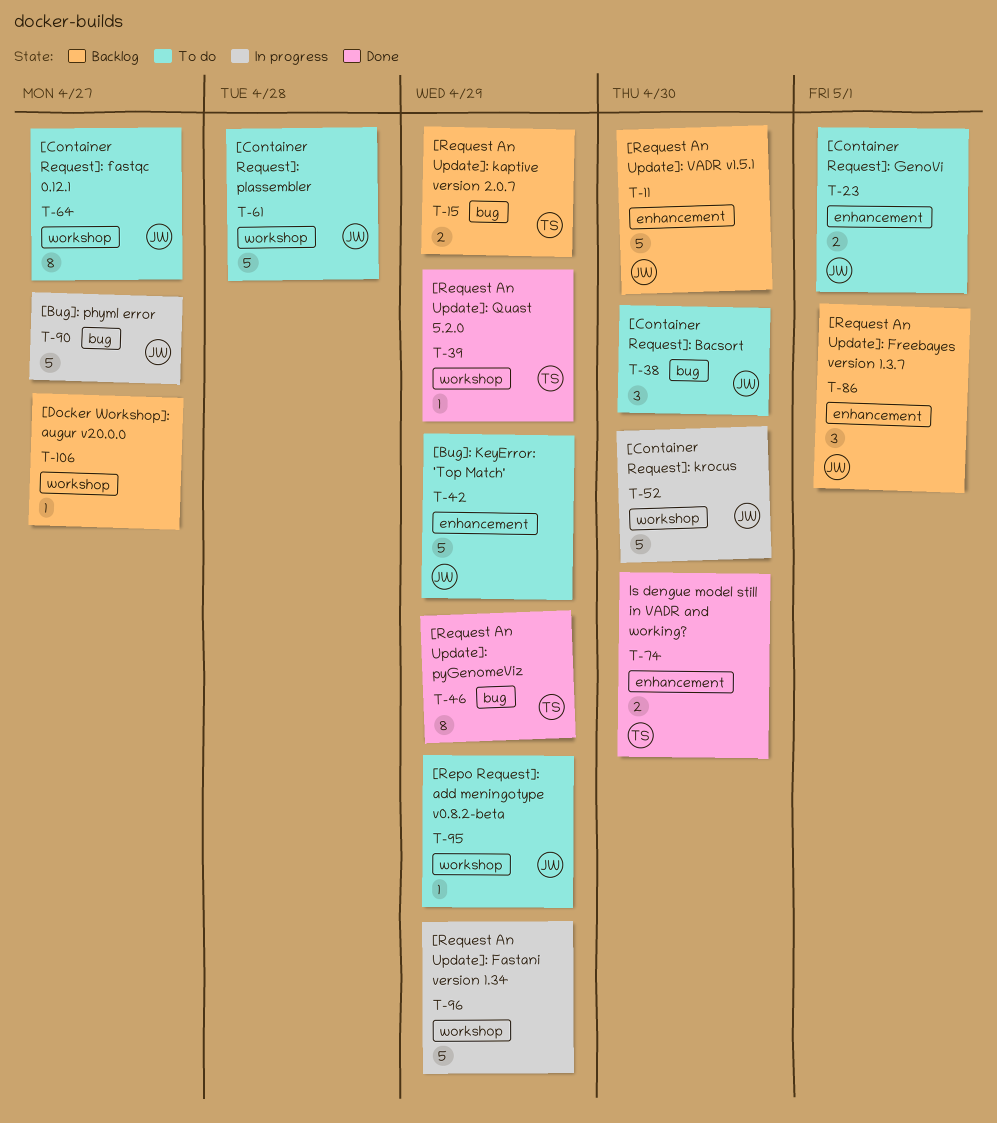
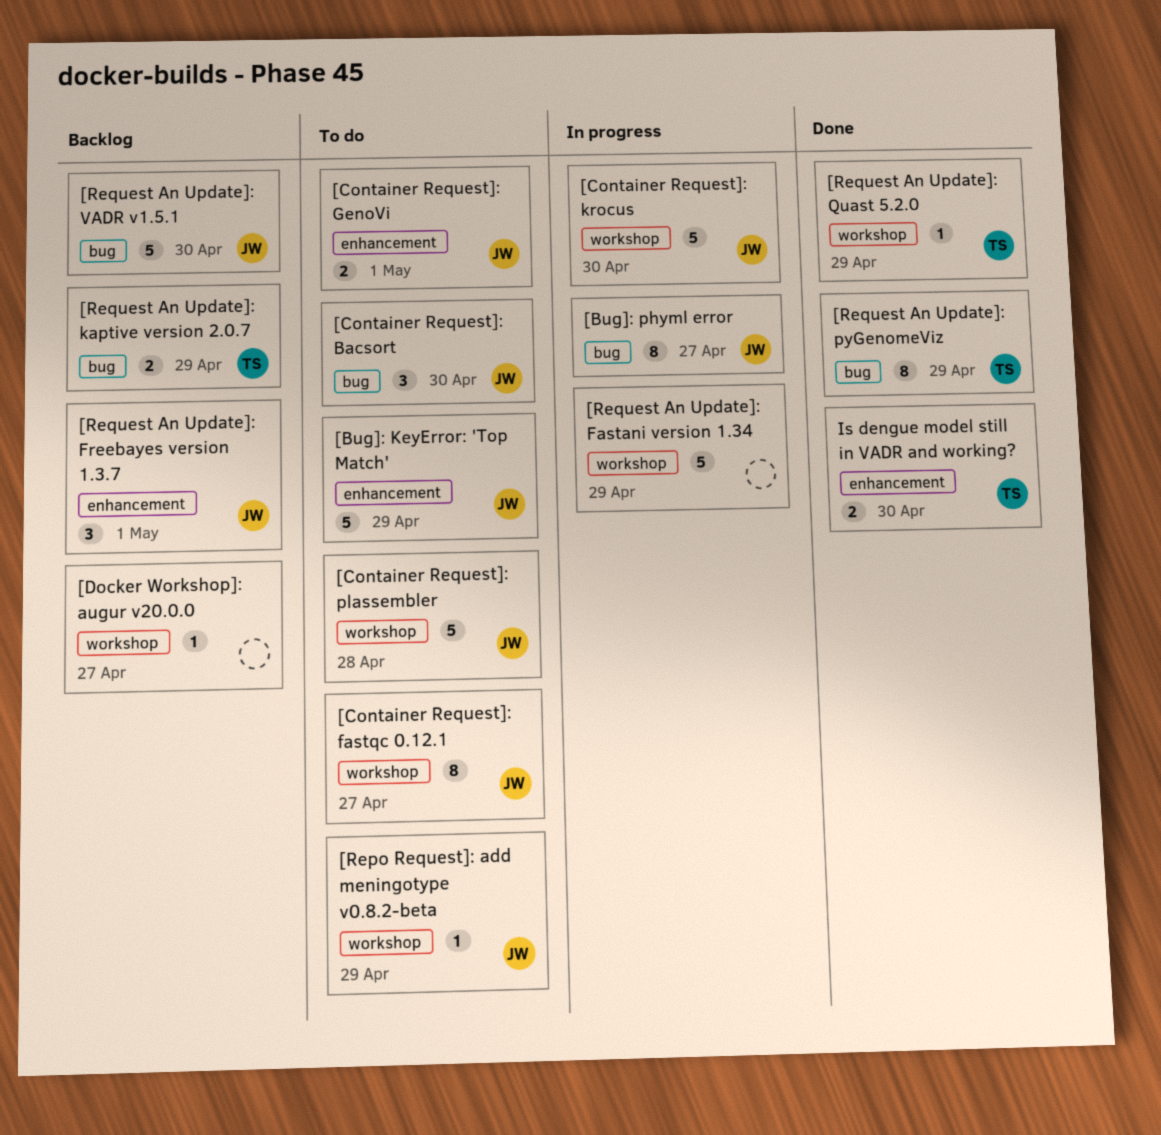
[Bug]: phyml error, estimate: 5 -> 8
[Request An Update]: VADR v1.5.1, label: enhancement -> bug

